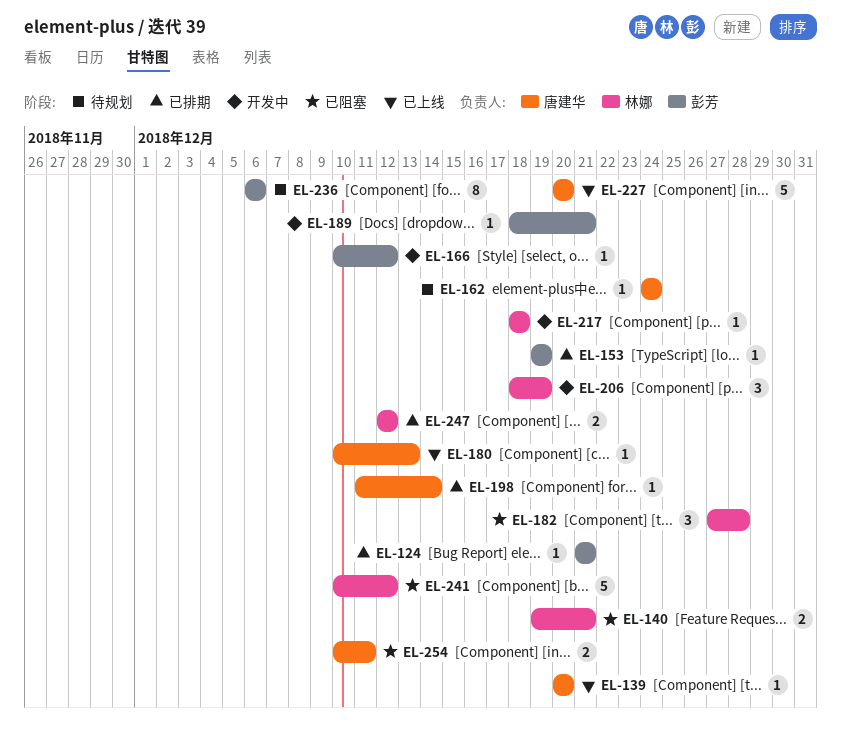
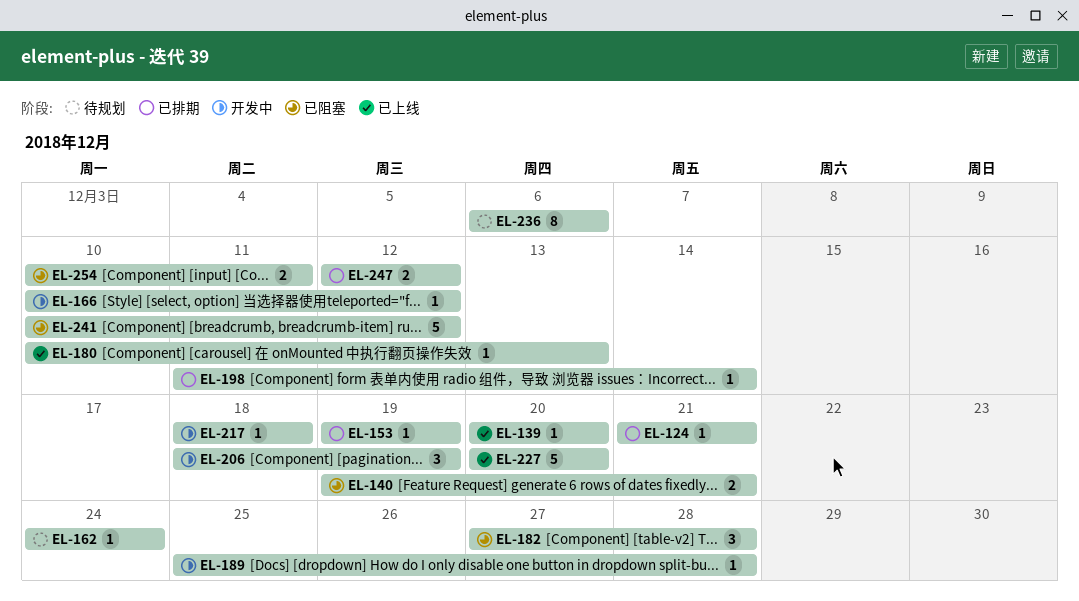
EL-189, start: Dec 18 -> Dec 25
EL-189, due: Dec 21 -> Dec 28

